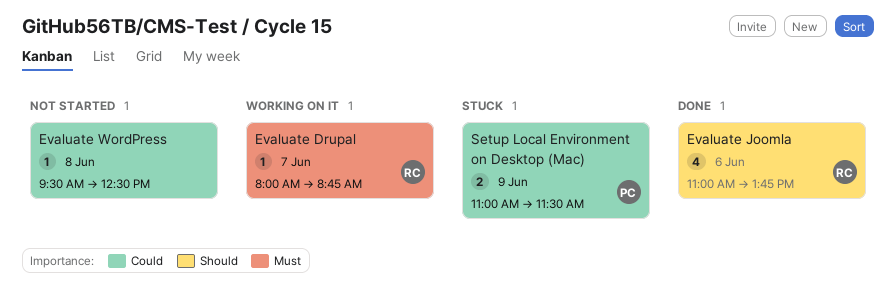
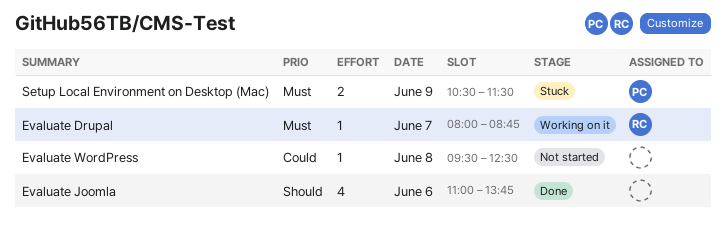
Evaluate Joomla, owner: RC -> none
Setup Local Environment on Desktop (Mac), priority: Could -> Must
Setup Local Environment on Desktop (Mac), begins: 11:00 -> 10:30

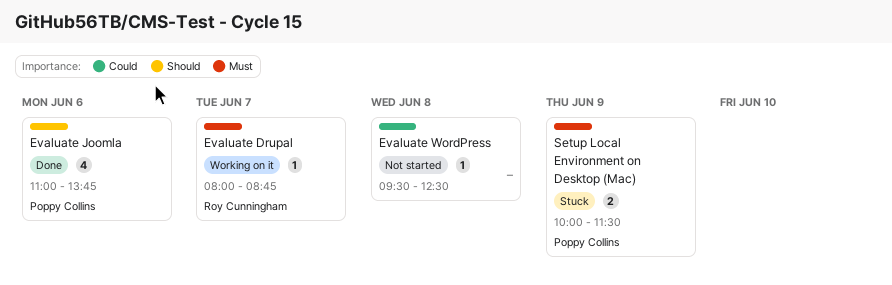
Evaluate Joomla, owner: none -> Poppy Collins
Setup Local Environment on Desktop (Mac), begins: 10:30 -> 10:00

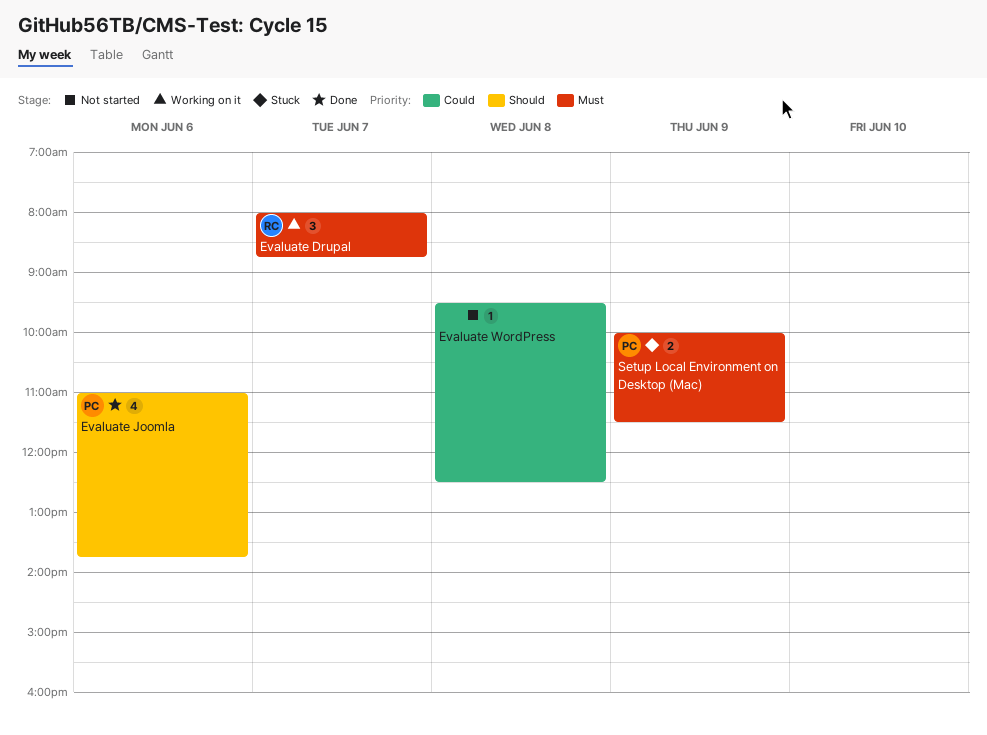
Evaluate Drupal, estimate: 1 -> 3

